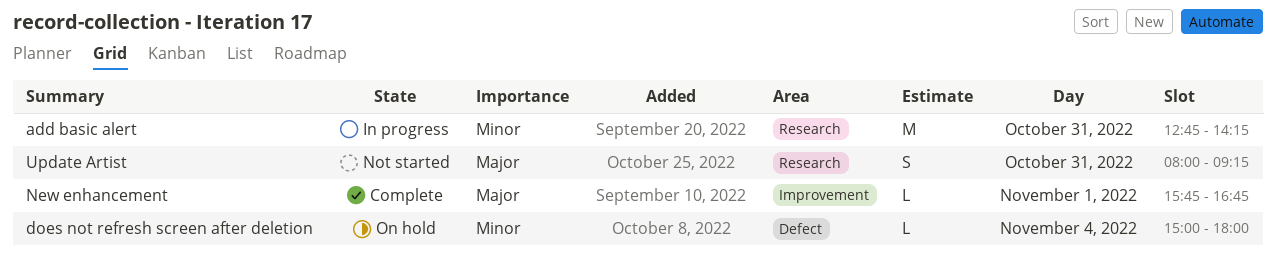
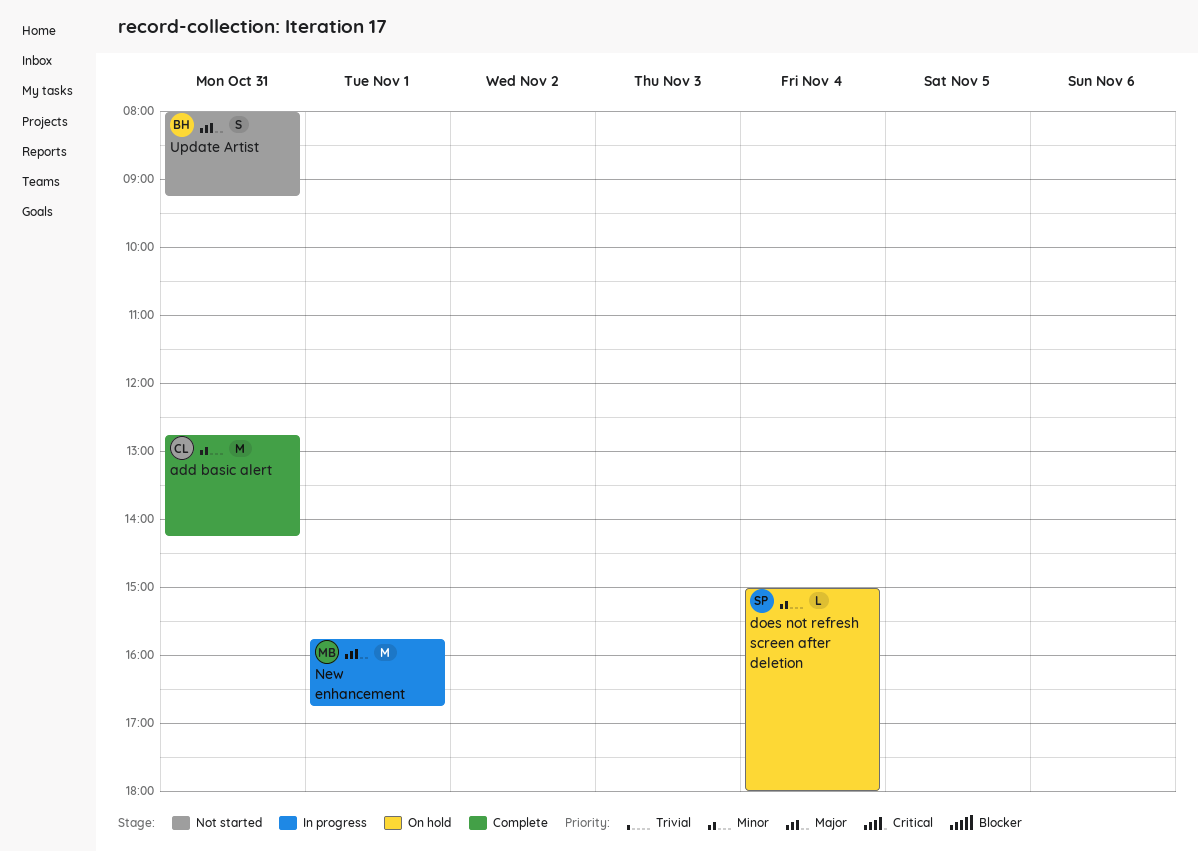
add basic alert, status: In progress -> Complete
New enhancement, status: Complete -> In progress
New enhancement, estimate: L -> M

